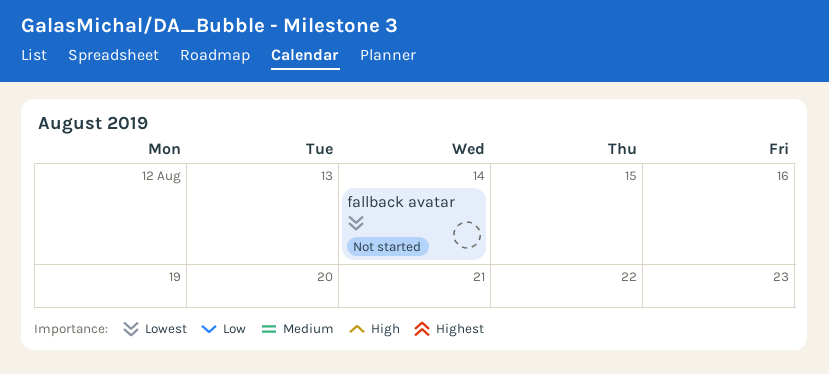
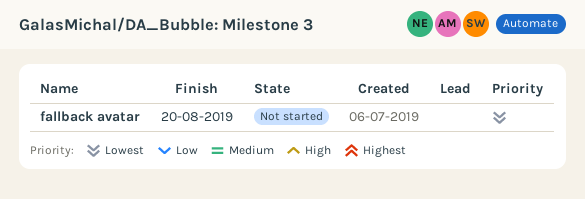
fallback avatar, due: Aug 14 -> Aug 20

